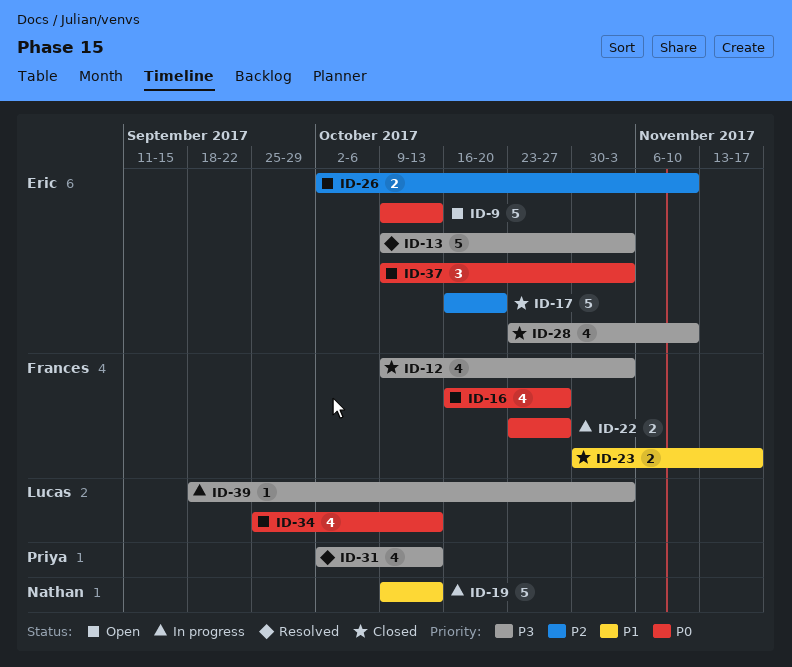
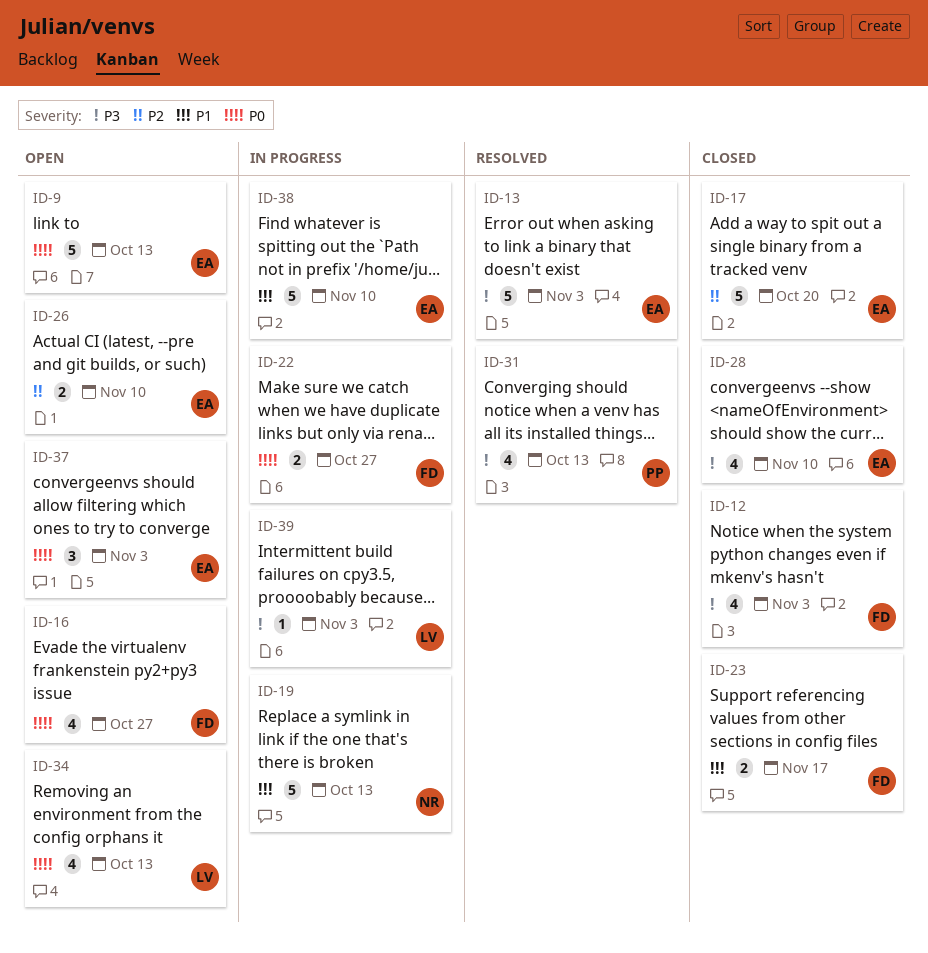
ID-38: none -> present

